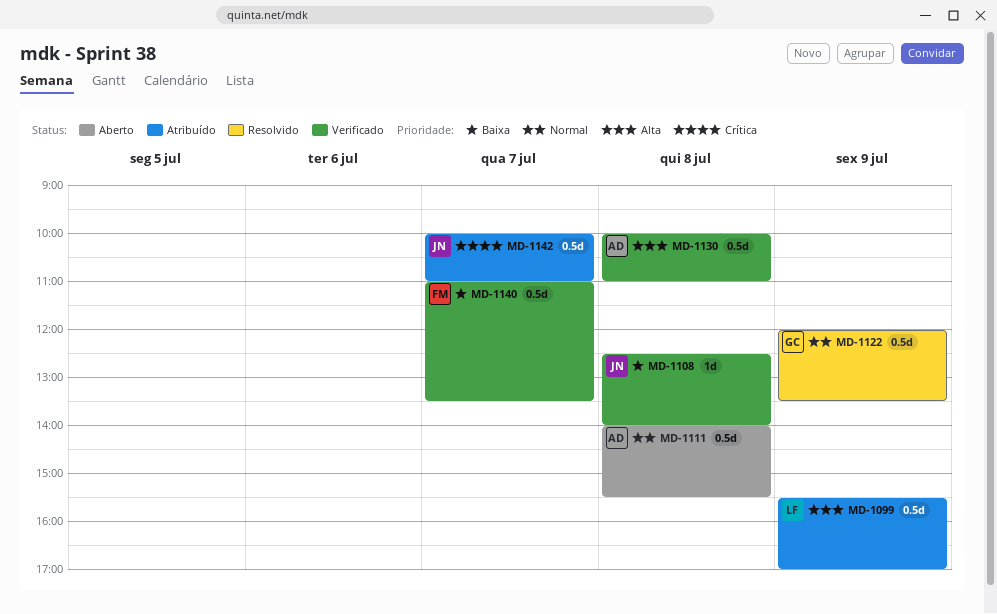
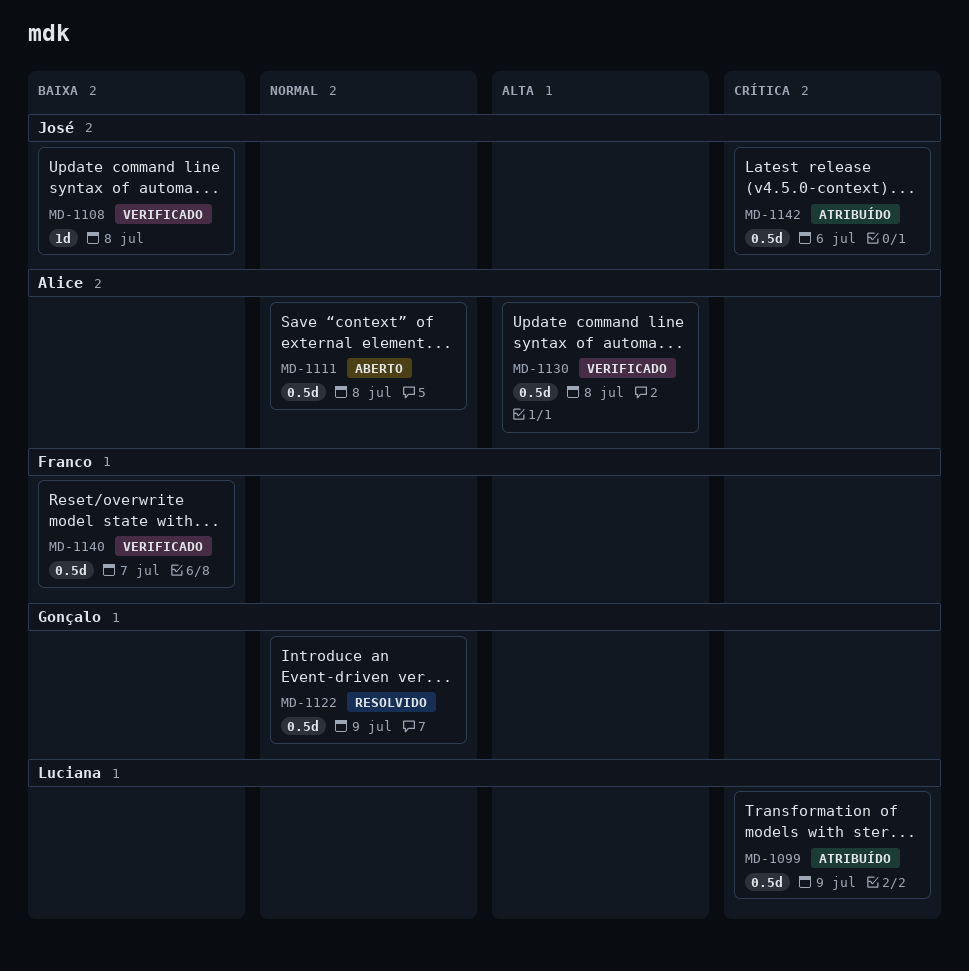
MD-1099, priority: Alta -> Crítica
MD-1142, day: Jul 7 -> Jul 6

